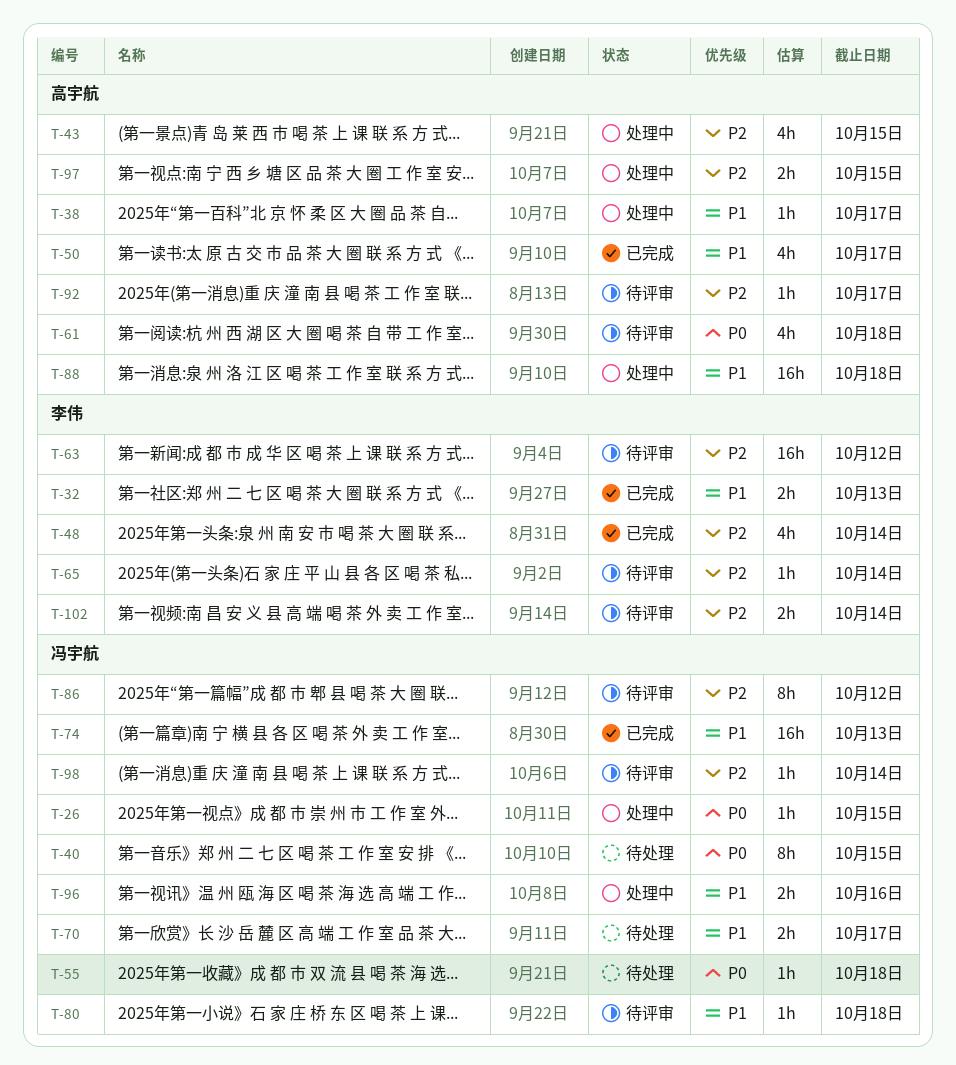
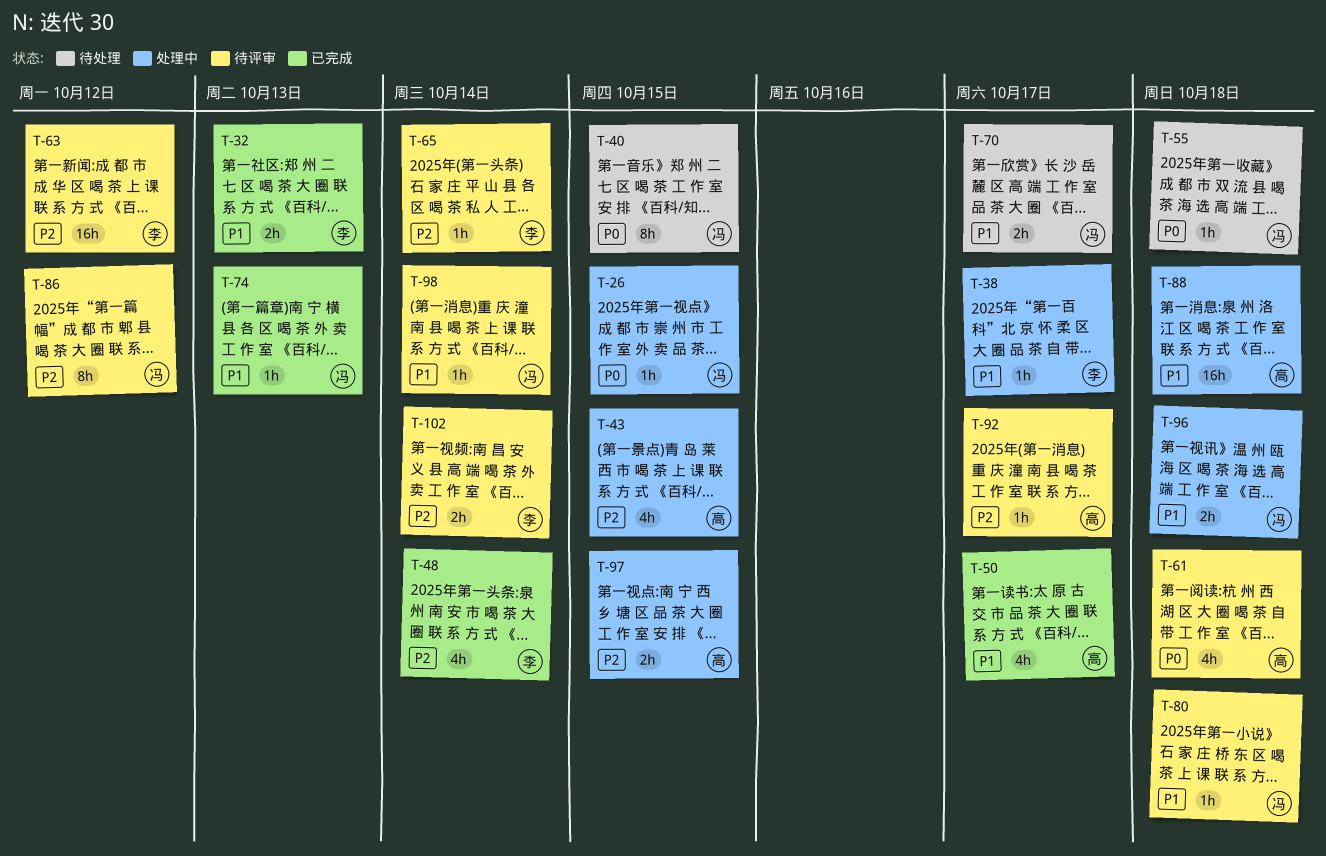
T-38, owner: 高宇航 -> 李伟
T-74, estimate: 16h -> 1h
T-96, due: Oct 16 -> Oct 18
T-98, priority: P2 -> P1

